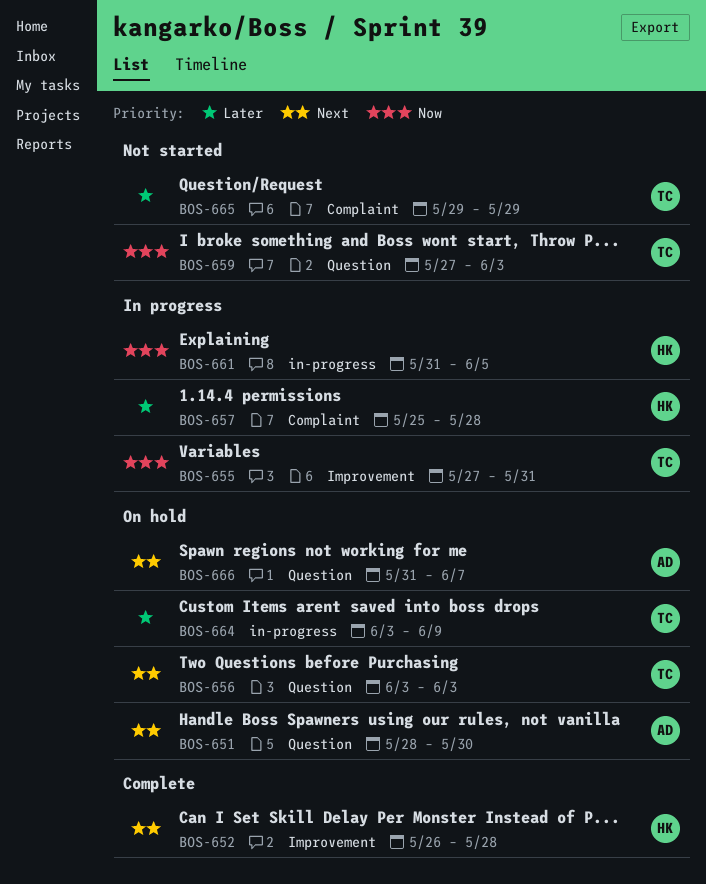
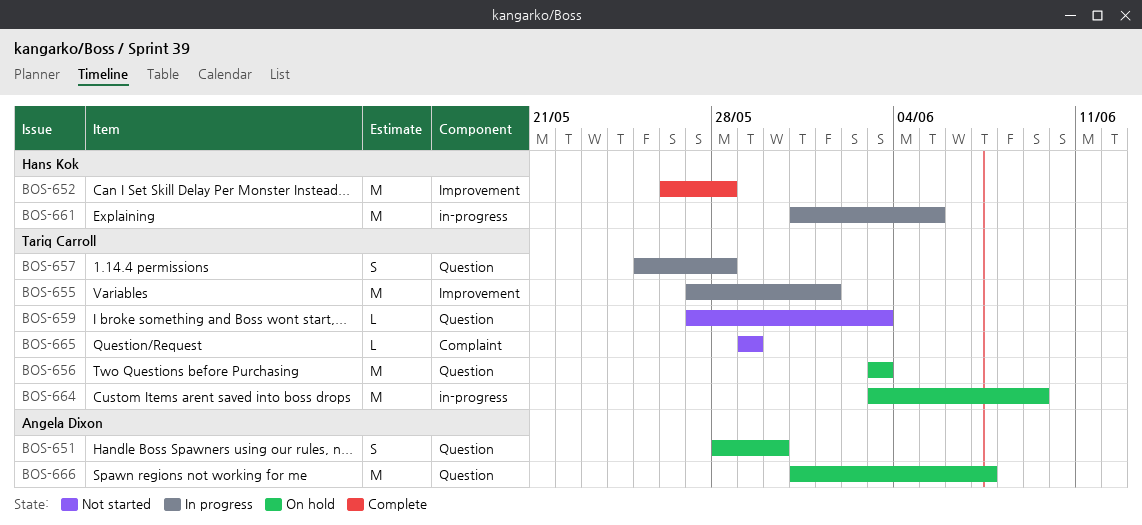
BOS-655, due: May 31 -> Jun 1
BOS-657, owner: Hans Kok -> Tariq Carroll
BOS-657, label: Complaint -> Question

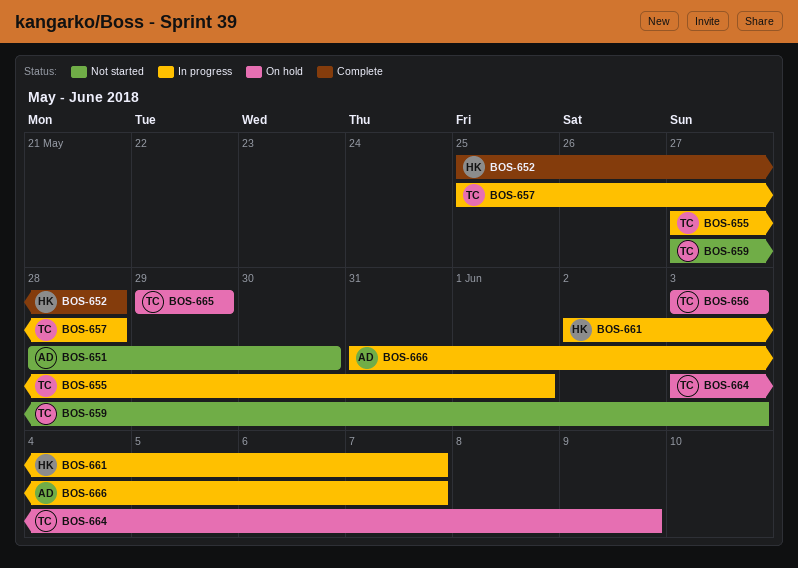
BOS-651, status: On hold -> Not started
BOS-652, start: May 26 -> May 25
BOS-661, start: May 31 -> Jun 2
BOS-661, due: Jun 5 -> Jun 7
BOS-665, status: Not started -> On hold
BOS-666, status: On hold -> In progress

